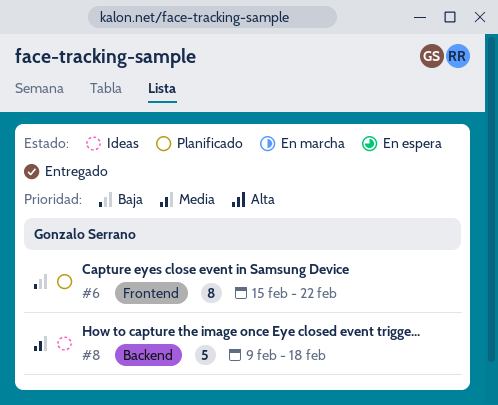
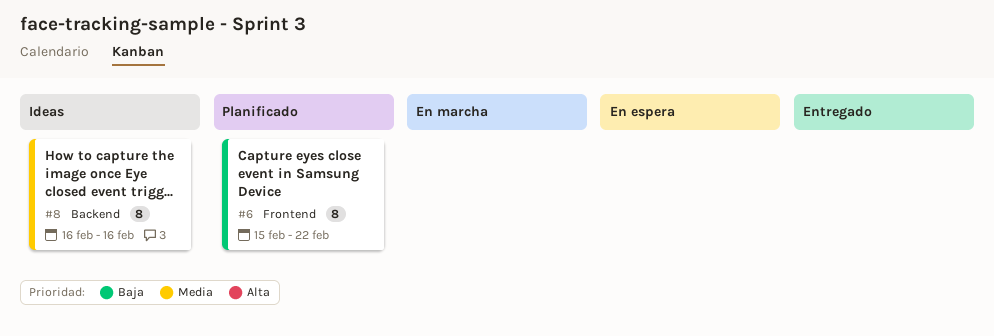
#8, estimate: 5 -> 8
#8, start: Feb 9 -> Feb 16
#8, due: Feb 18 -> Feb 16

